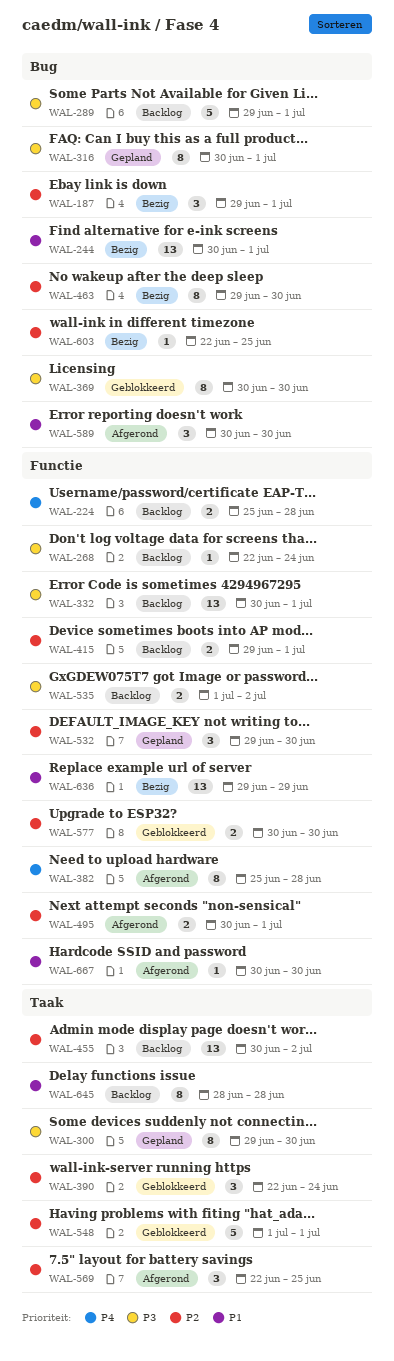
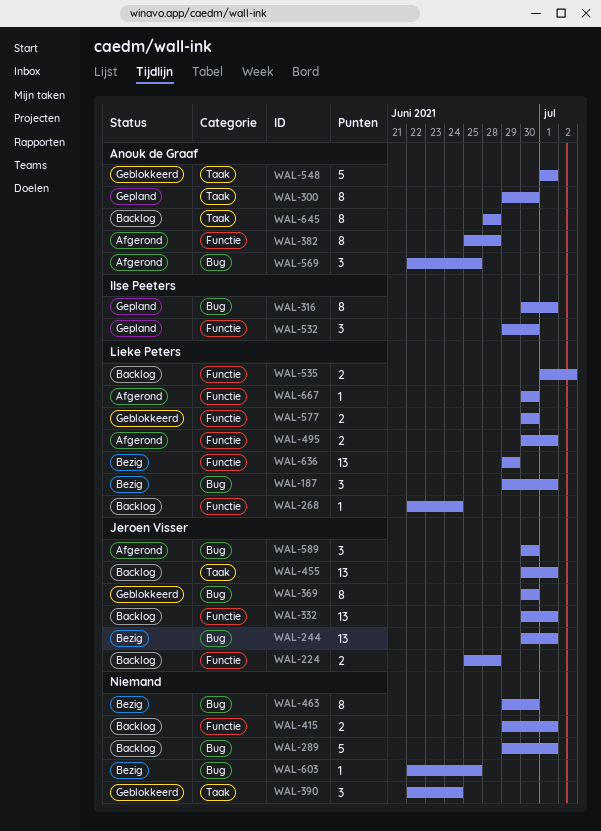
WAL-455, due: Jul 2 -> Jul 1
WAL-569, label: Taak -> Bug

